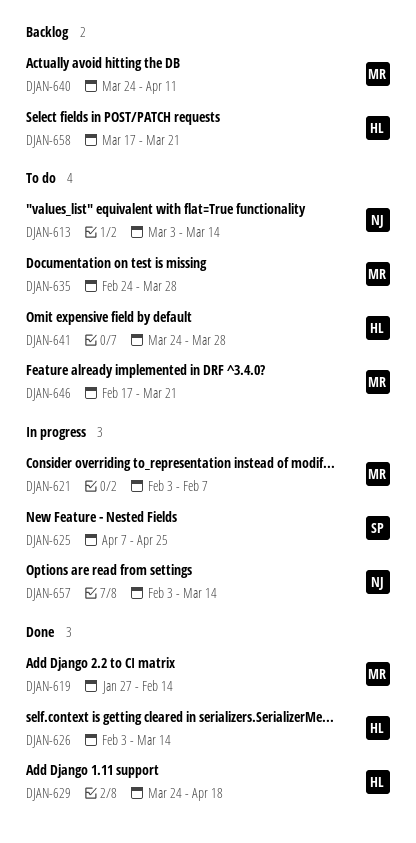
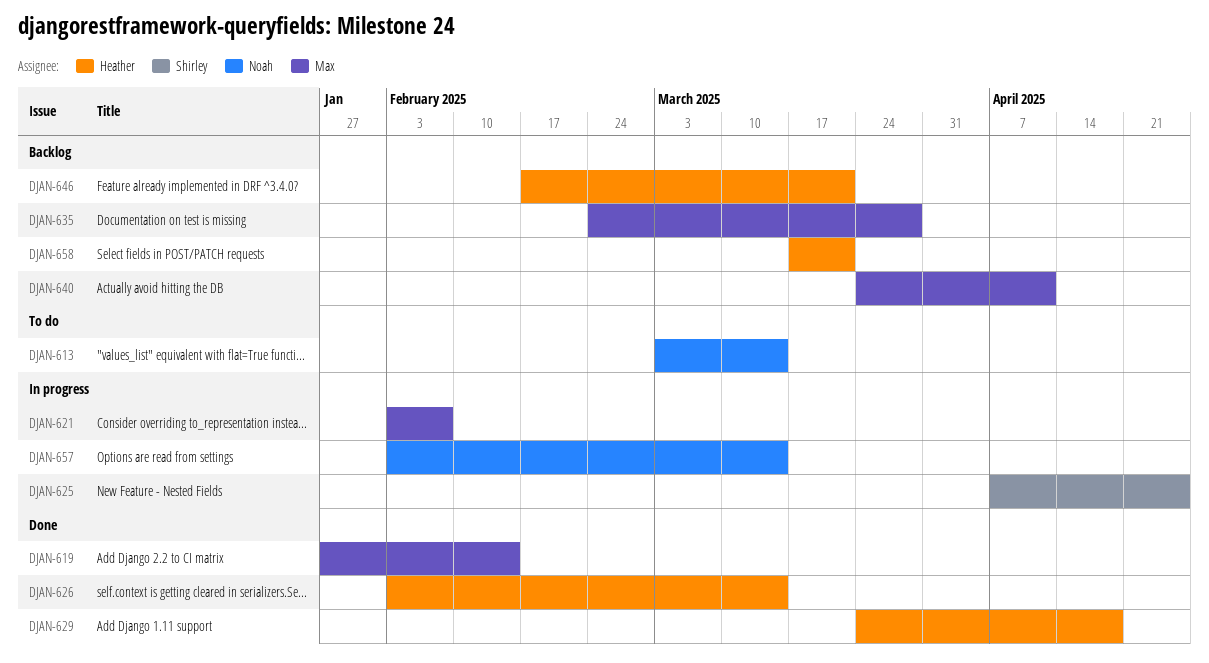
DJAN-635, status: To do -> Backlog
DJAN-641: present -> none
DJAN-646, status: To do -> Backlog
DJAN-646, owner: Max -> Heather

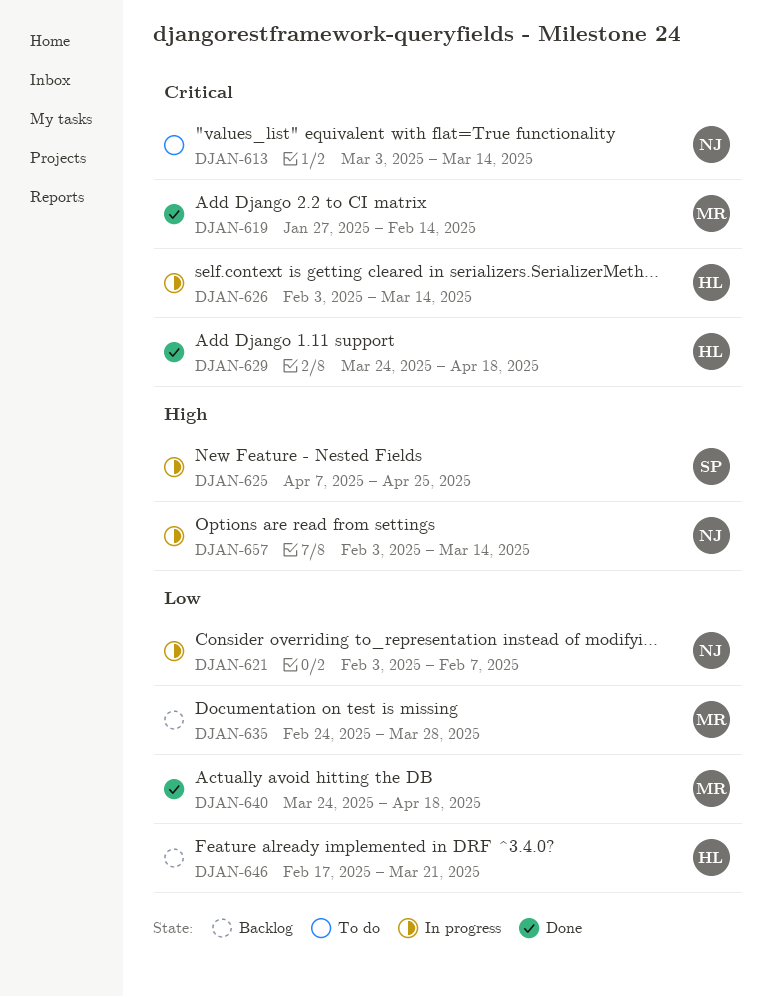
DJAN-621, owner: Max -> Noah
DJAN-626, status: Done -> In progress
DJAN-640, status: Backlog -> Done
DJAN-640, due: Apr 11 -> Apr 18
DJAN-658: present -> none

